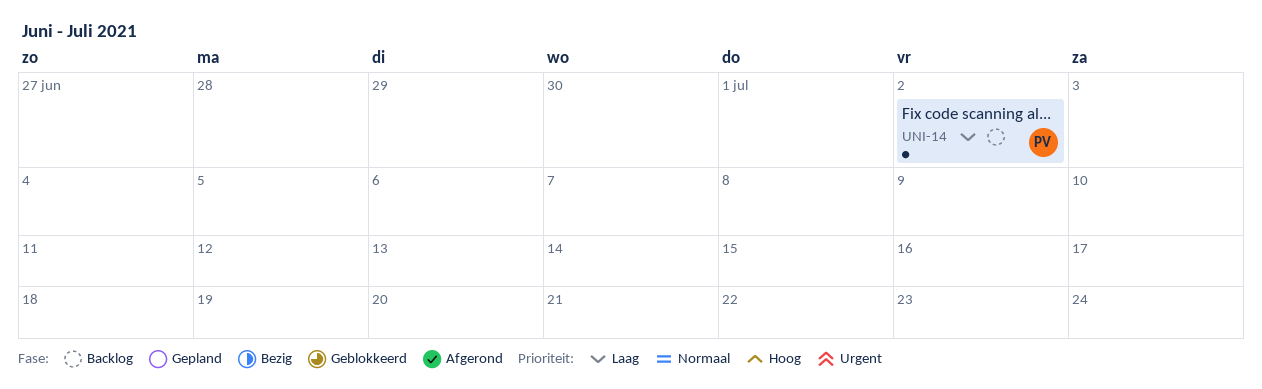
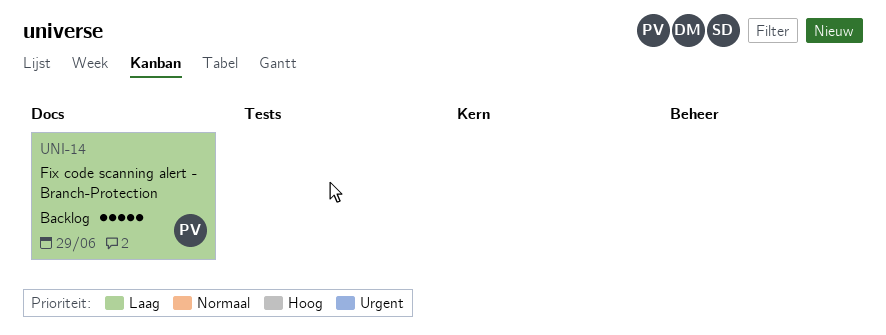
UNI-14, estimate: 1 -> 5
UNI-14, due: Jul 2 -> Jun 29

